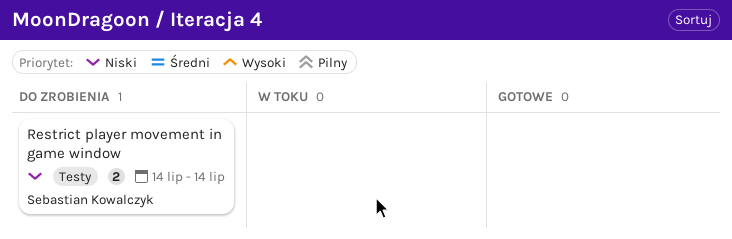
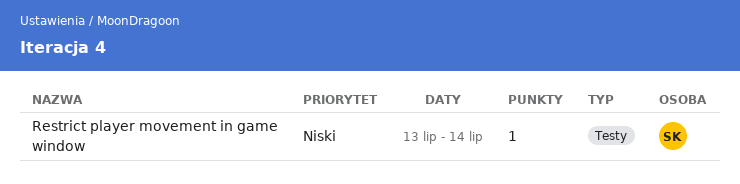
Restrict player movement in game window, estimate: 2 -> 1
Restrict player movement in game window, start: Jul 14 -> Jul 13

